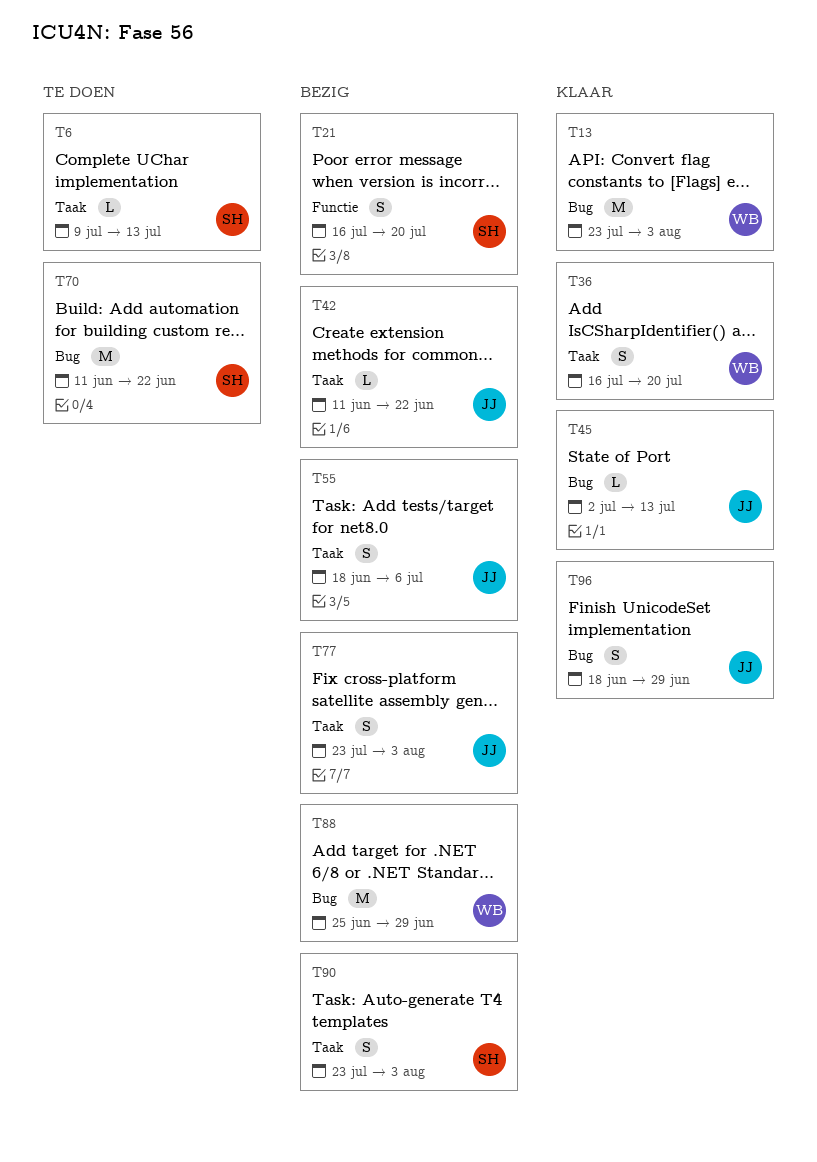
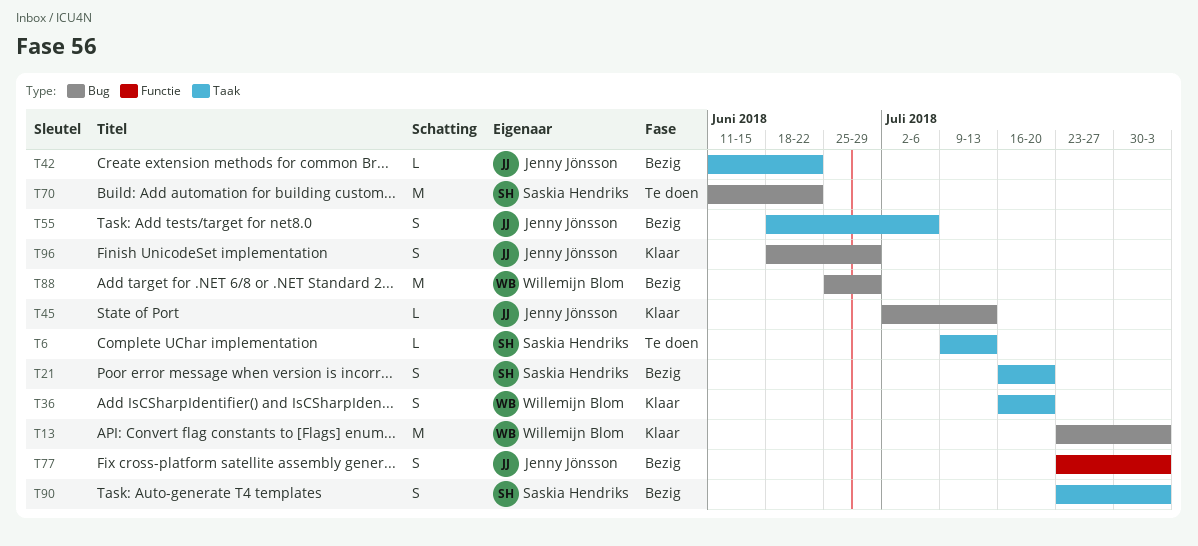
T21, label: Functie -> Taak
T77, label: Taak -> Functie

